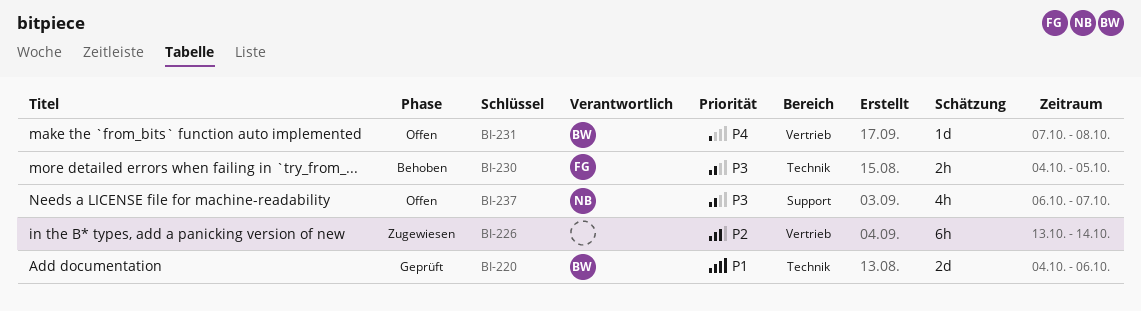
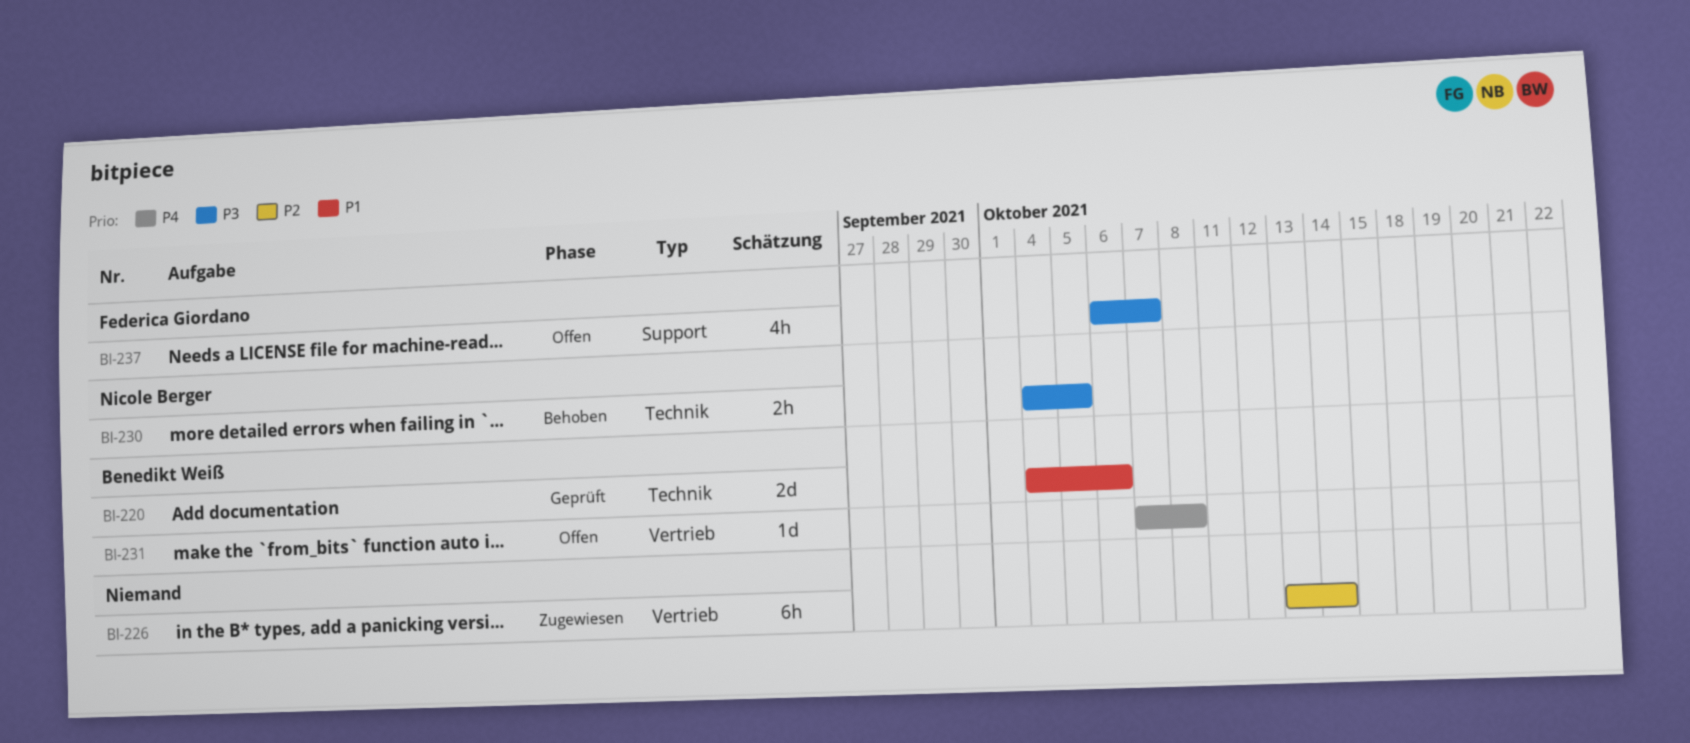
BI-230, owner: Federica Giordano -> Nicole Berger
BI-237, owner: Nicole Berger -> Federica Giordano

